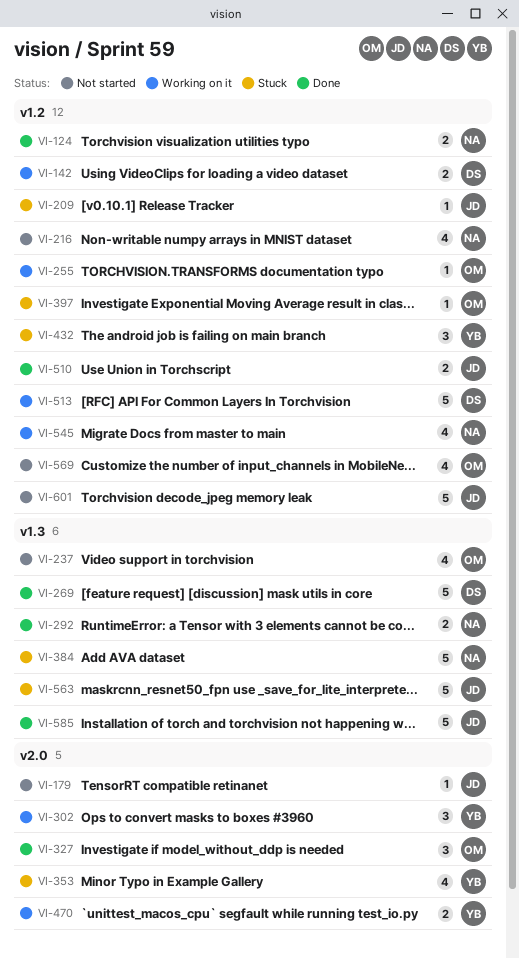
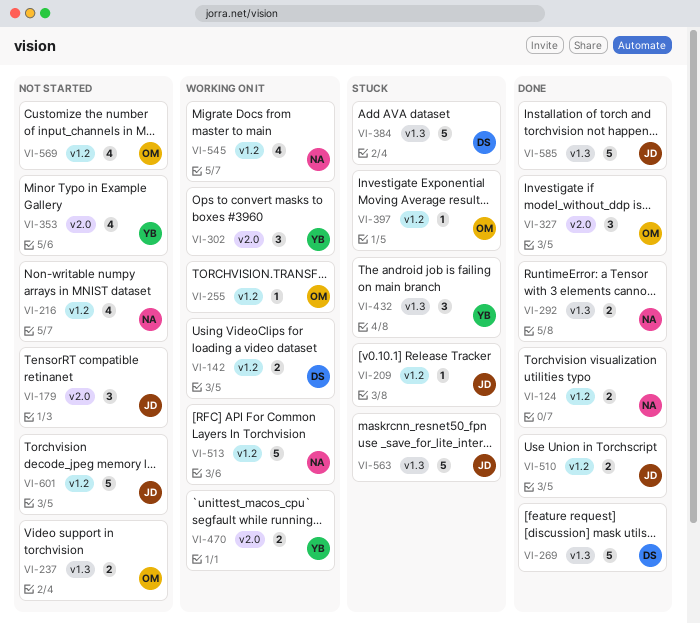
VI-179, estimate: 1 -> 3
VI-237, estimate: 4 -> 2
VI-353, status: Stuck -> Not started
VI-384, owner: NA -> DS
VI-432, label: v1.2 -> v1.3
VI-513, owner: DS -> NA

